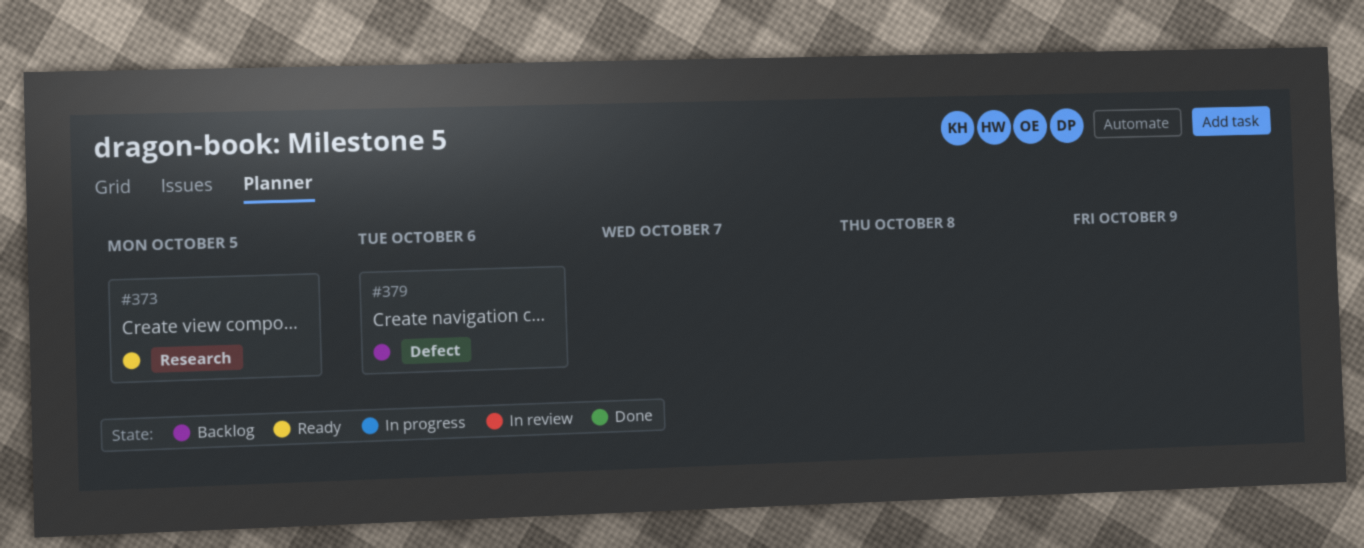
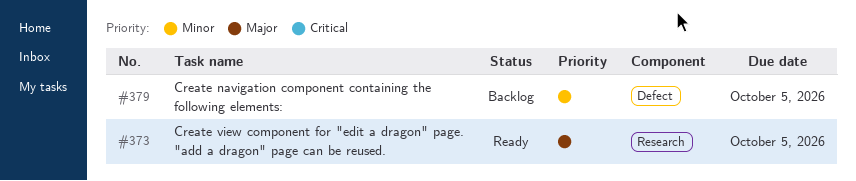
#379, due: Oct 6 -> Oct 5

